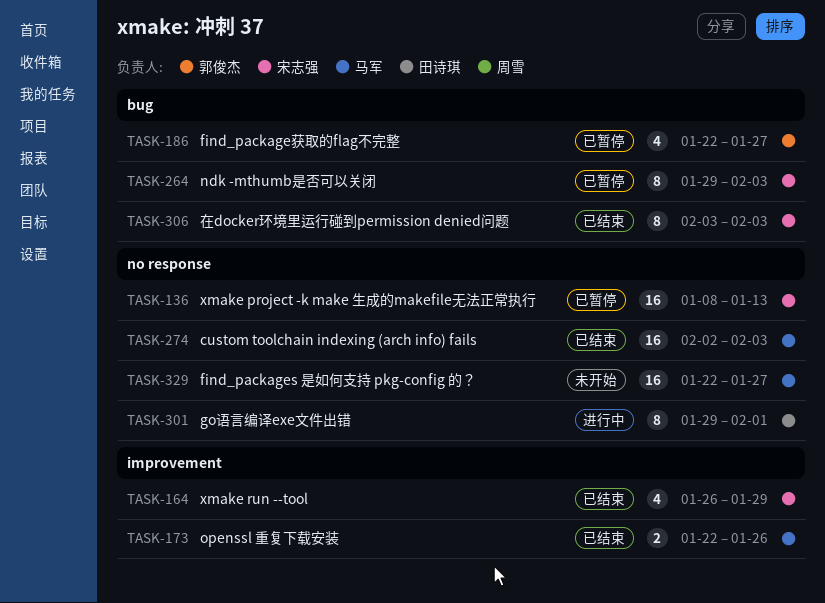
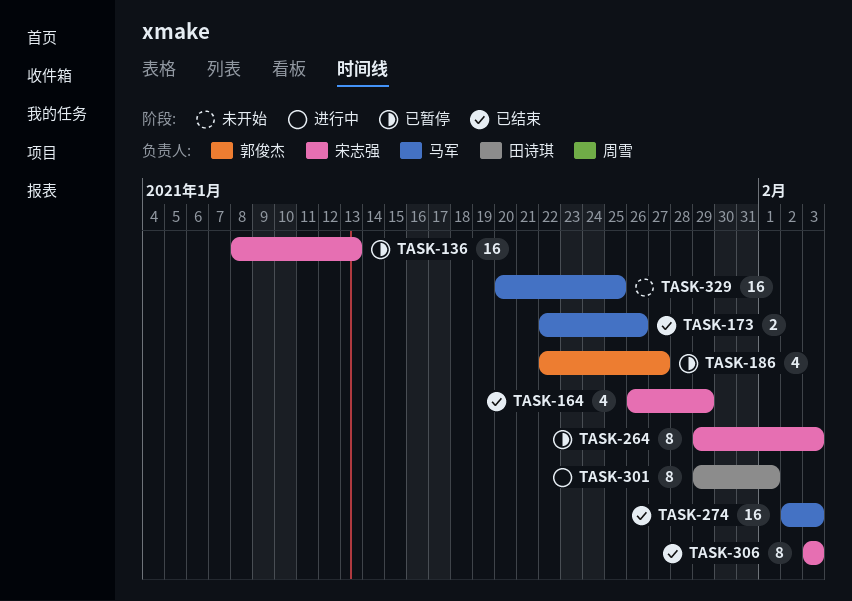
TASK-329, start: Jan 22 -> Jan 20
TASK-329, due: Jan 27 -> Jan 25

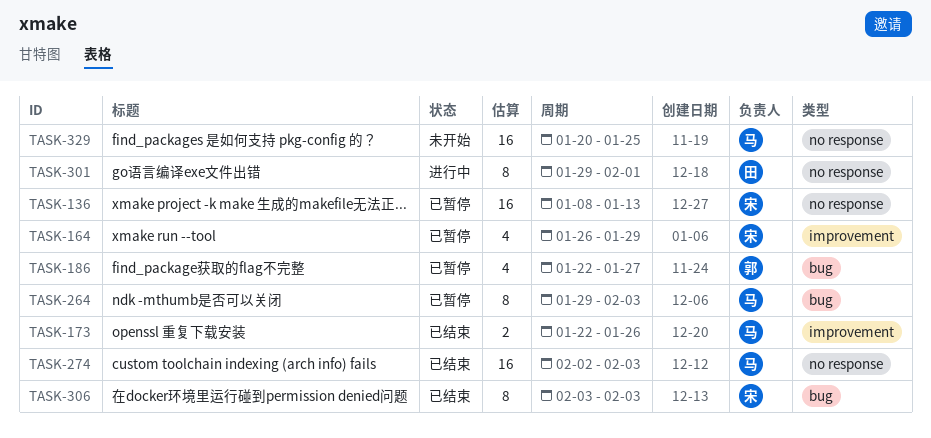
TASK-164, status: 已结束 -> 已暂停
TASK-264, owner: 宋志强 -> 马军

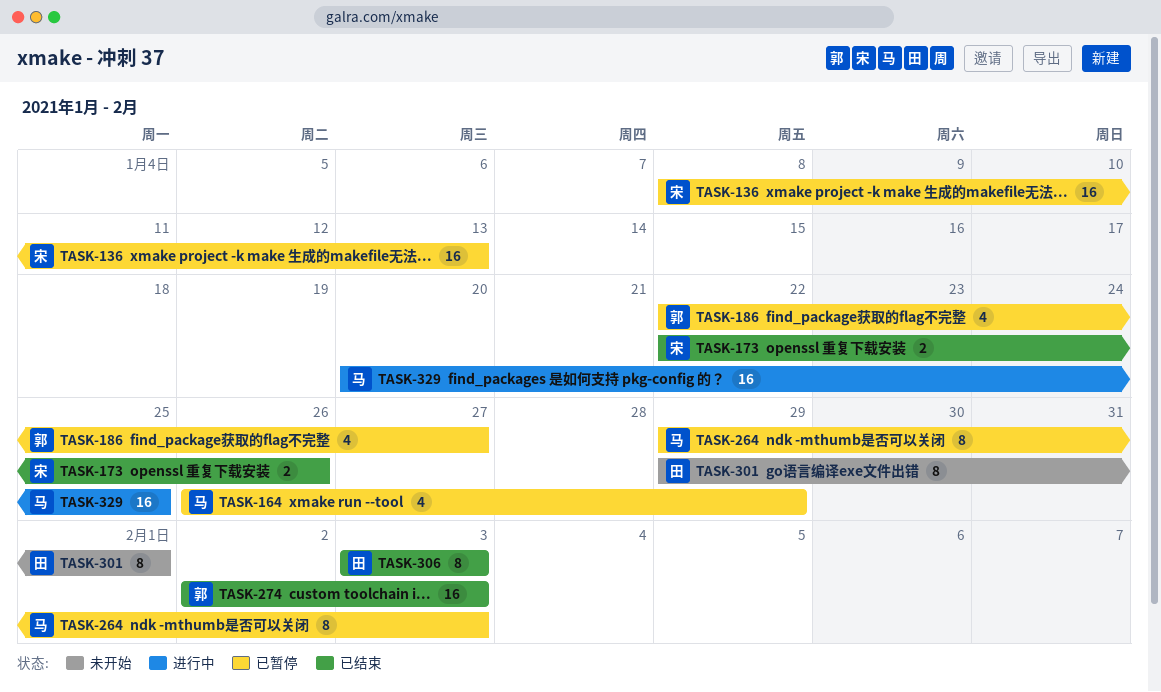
TASK-164, owner: 宋 -> 马
TASK-173, owner: 马 -> 宋
TASK-274, owner: 马 -> 郭
TASK-301, status: 进行中 -> 未开始
TASK-306, owner: 宋 -> 田
TASK-329, status: 未开始 -> 进行中

